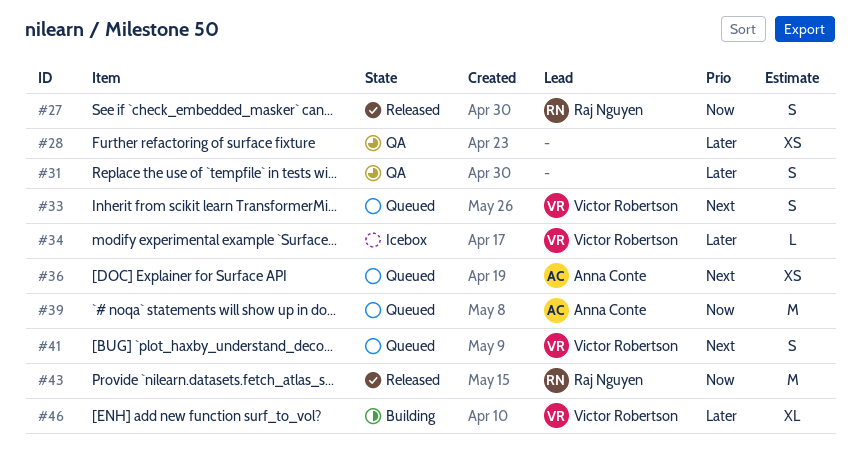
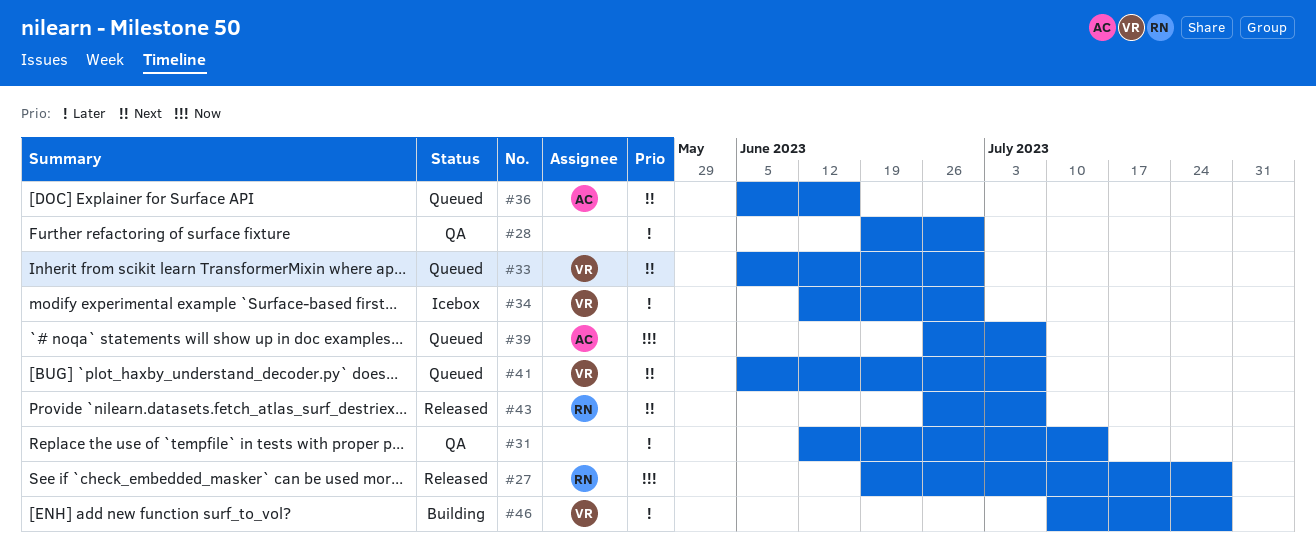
#43, priority: Now -> Next

